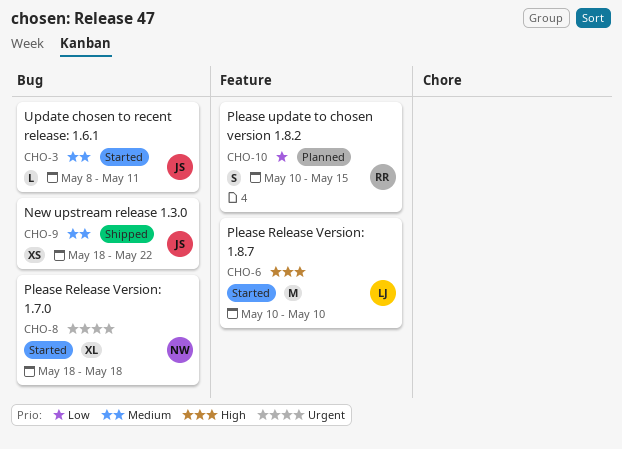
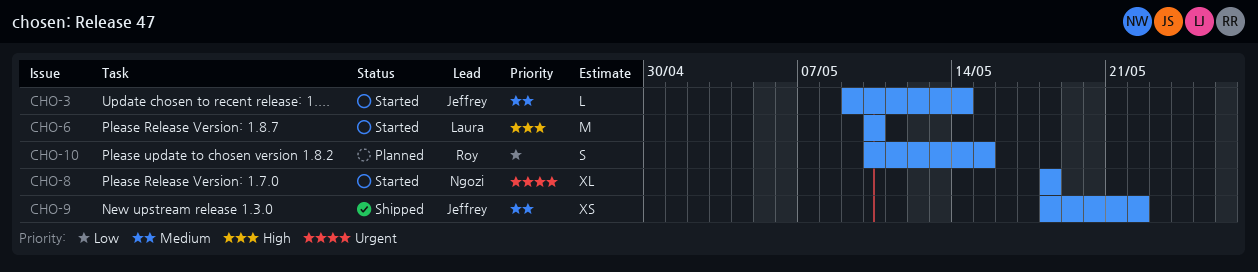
CHO-3, start: May 8 -> May 9
CHO-3, due: May 11 -> May 14

